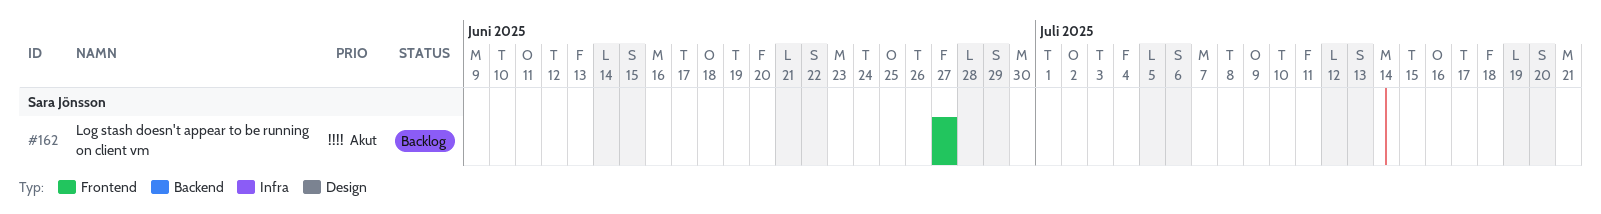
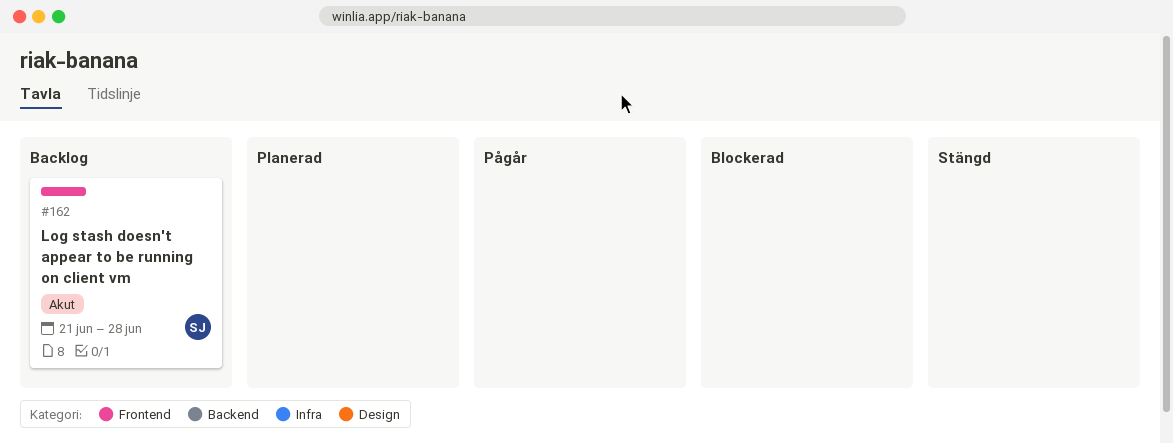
#162, start: Jun 27 -> Jun 21
#162, due: Jun 27 -> Jun 28

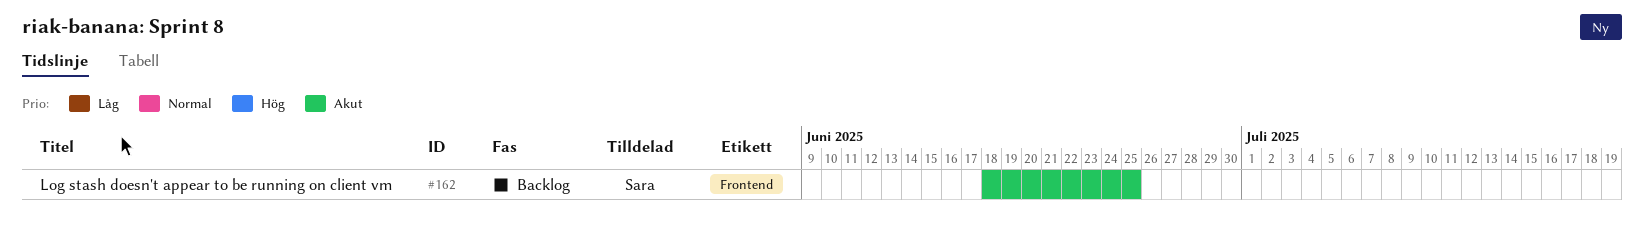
#162, start: Jun 21 -> Jun 18
#162, due: Jun 28 -> Jun 25

